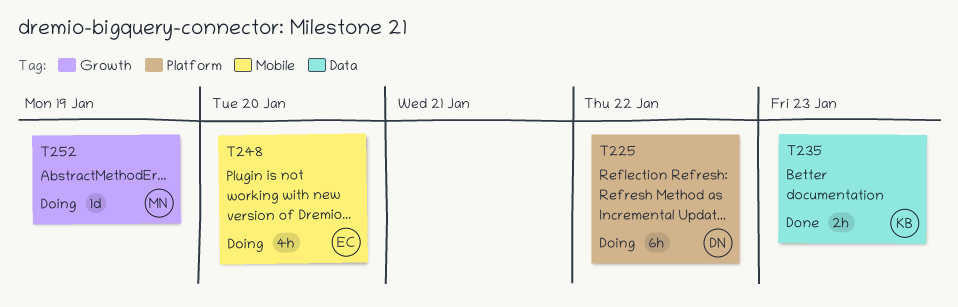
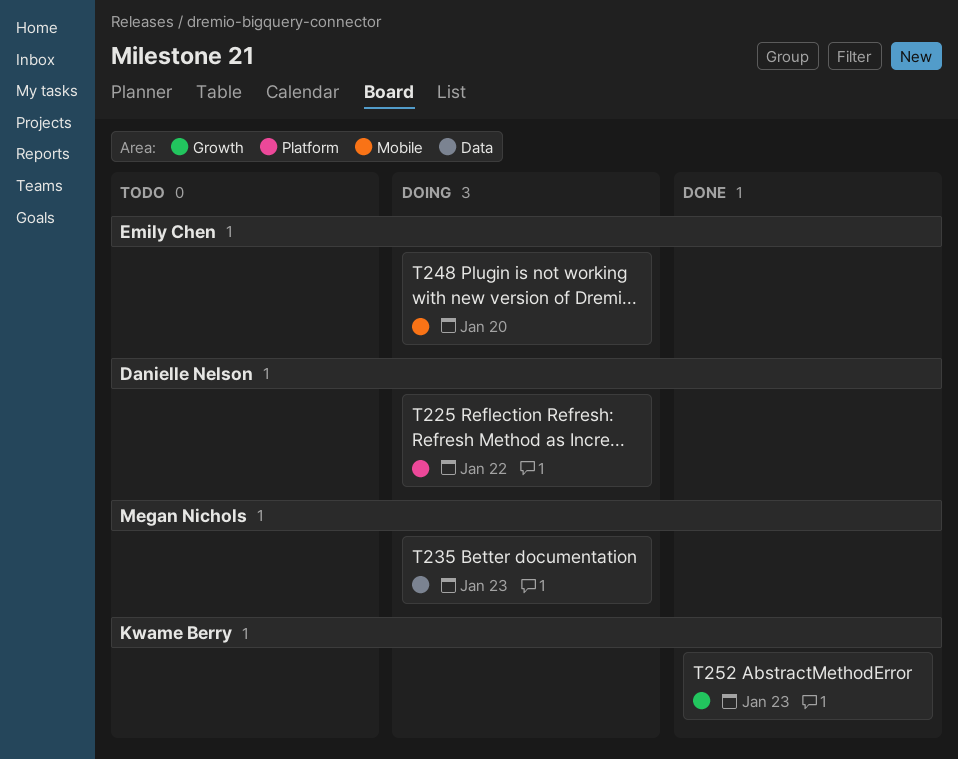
T235, status: Done -> Doing
T235, owner: Kwame Berry -> Megan Nichols
T252, status: Doing -> Done
T252, owner: Megan Nichols -> Kwame Berry
T252, due: Jan 19 -> Jan 23

